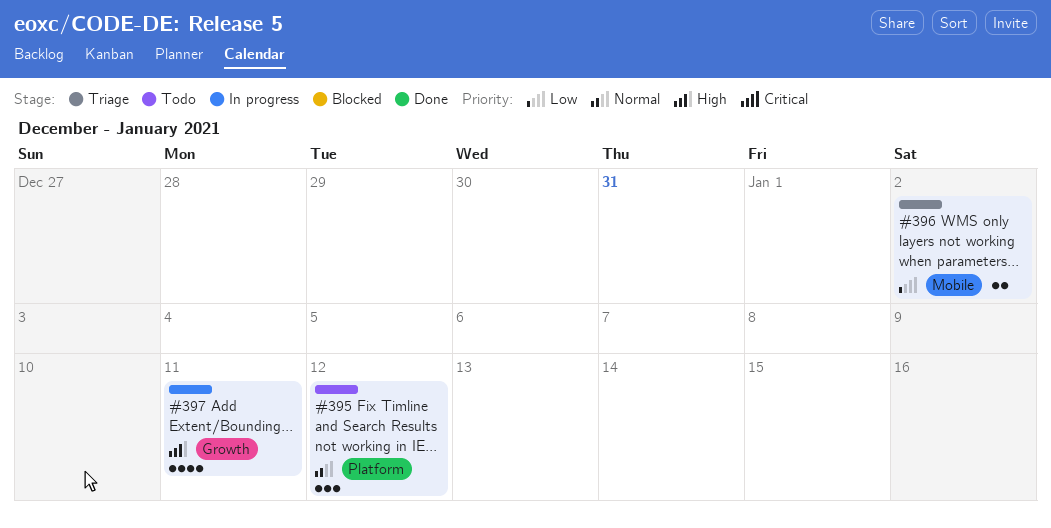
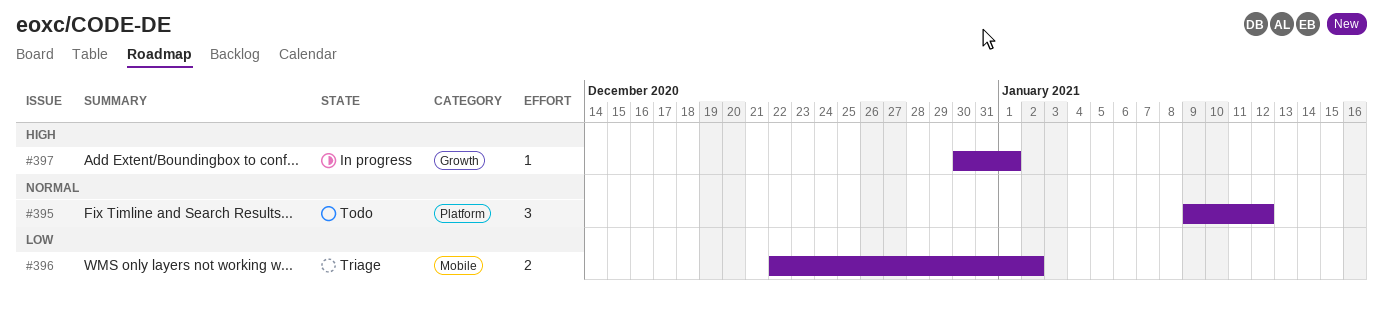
#397, estimate: 4 -> 1
#397, due: Jan 11 -> Jan 1

